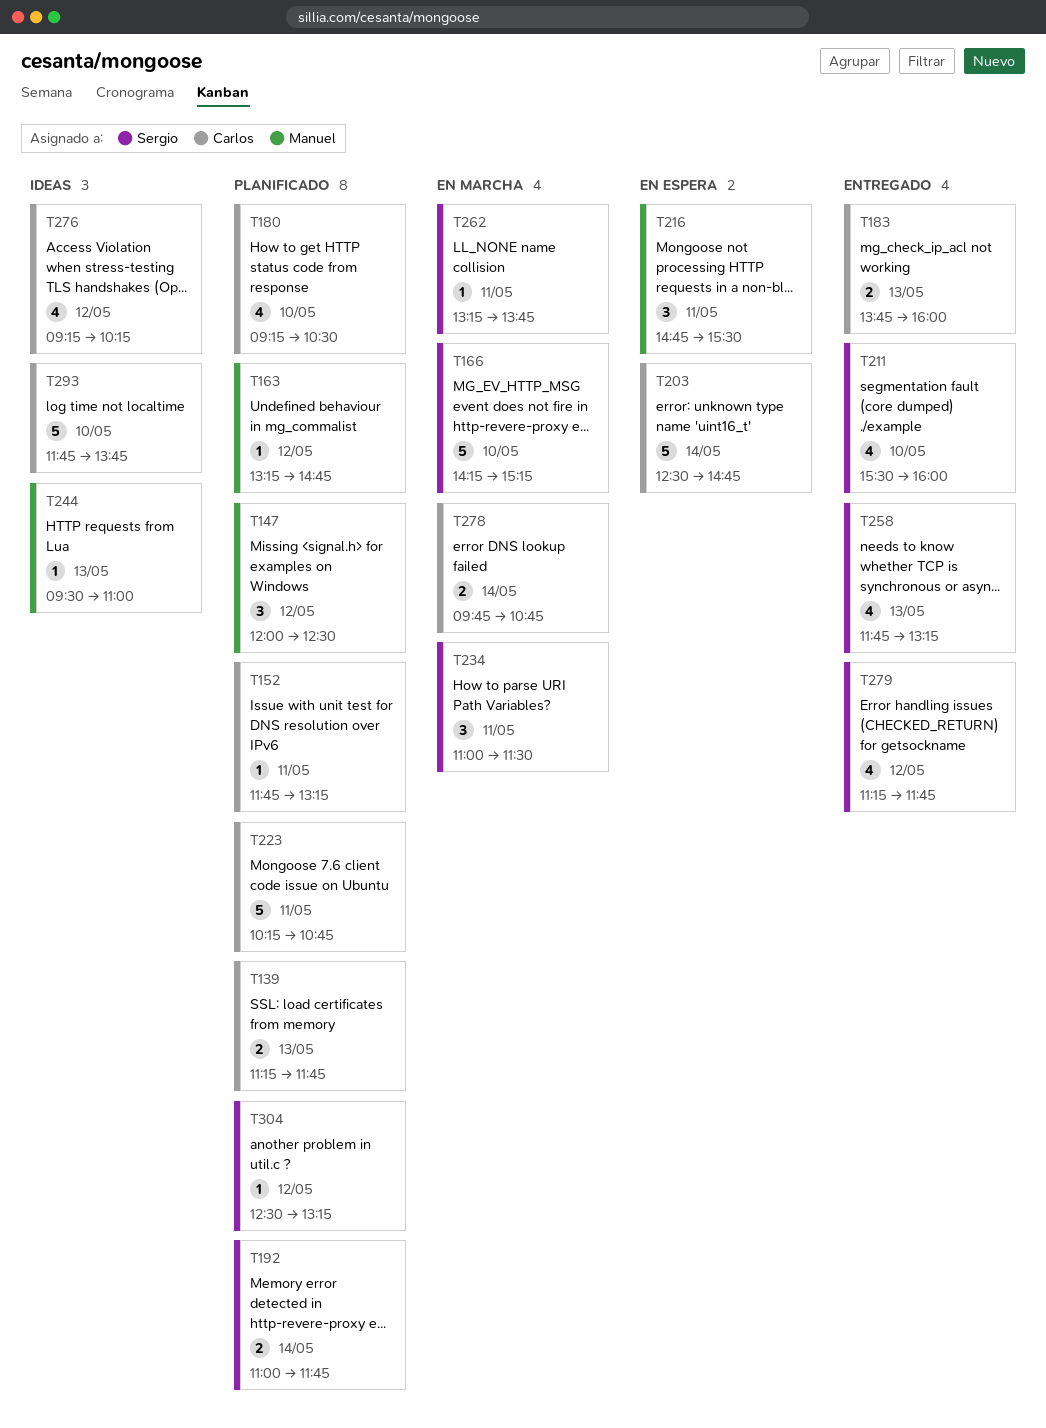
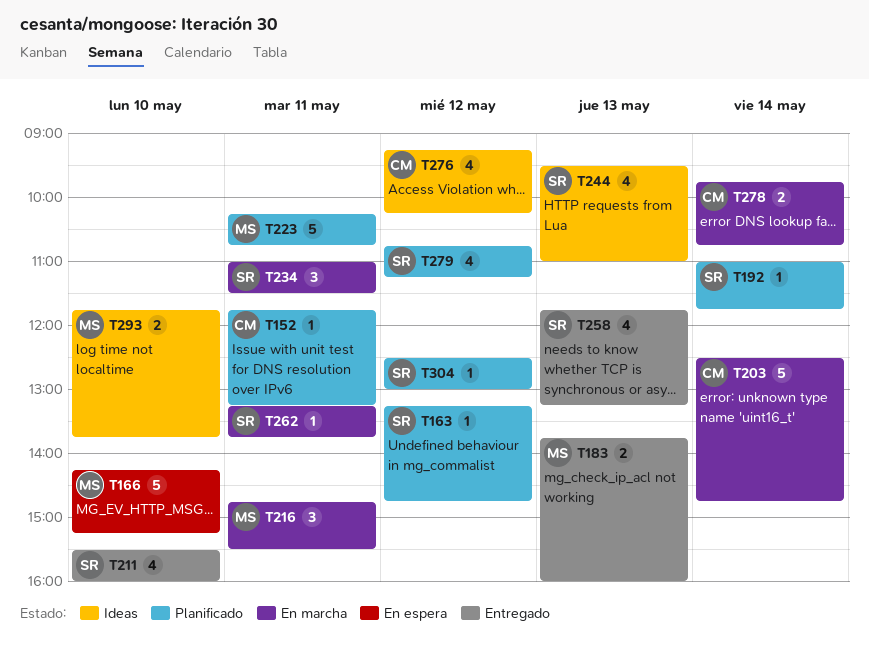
T139: present -> none
T147: present -> none
T163, owner: Manuel -> Sergio
T166, status: En marcha -> En espera
T166, owner: Sergio -> Manuel
T180: present -> none
T183, owner: Carlos -> Manuel
T192, estimate: 2 -> 1
T203, status: En espera -> En marcha
T216, status: En espera -> En marcha
T223, owner: Carlos -> Manuel
T244, owner: Manuel -> Sergio
T244, estimate: 1 -> 4
T279, status: Entregado -> Planificado
T279, begins: 11:15 -> 10:45
T279, ends: 11:45 -> 11:15
T293, owner: Carlos -> Manuel
T293, estimate: 5 -> 2
T304, ends: 13:15 -> 13:00

